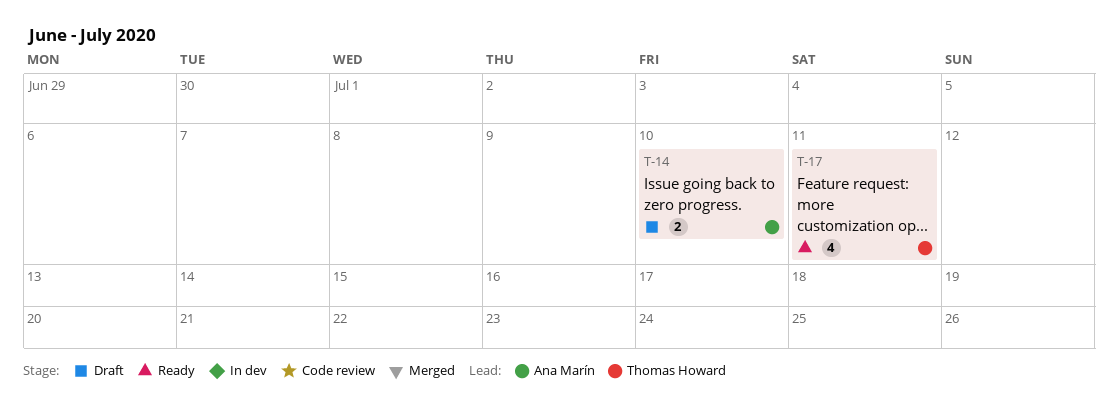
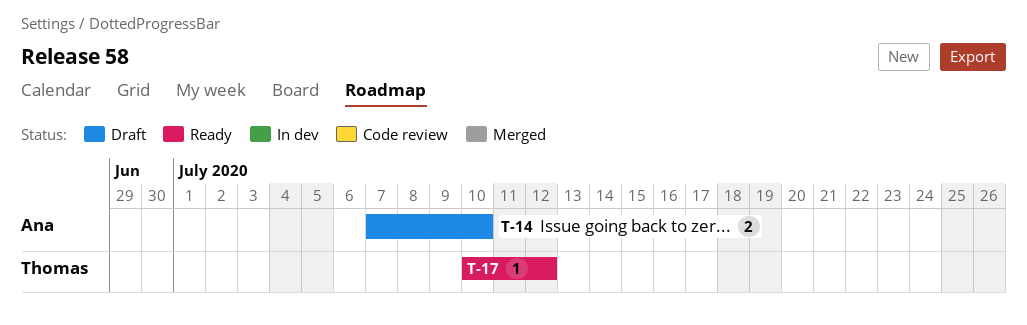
T-17, estimate: 4 -> 1
T-17, due: Jul 11 -> Jul 12

